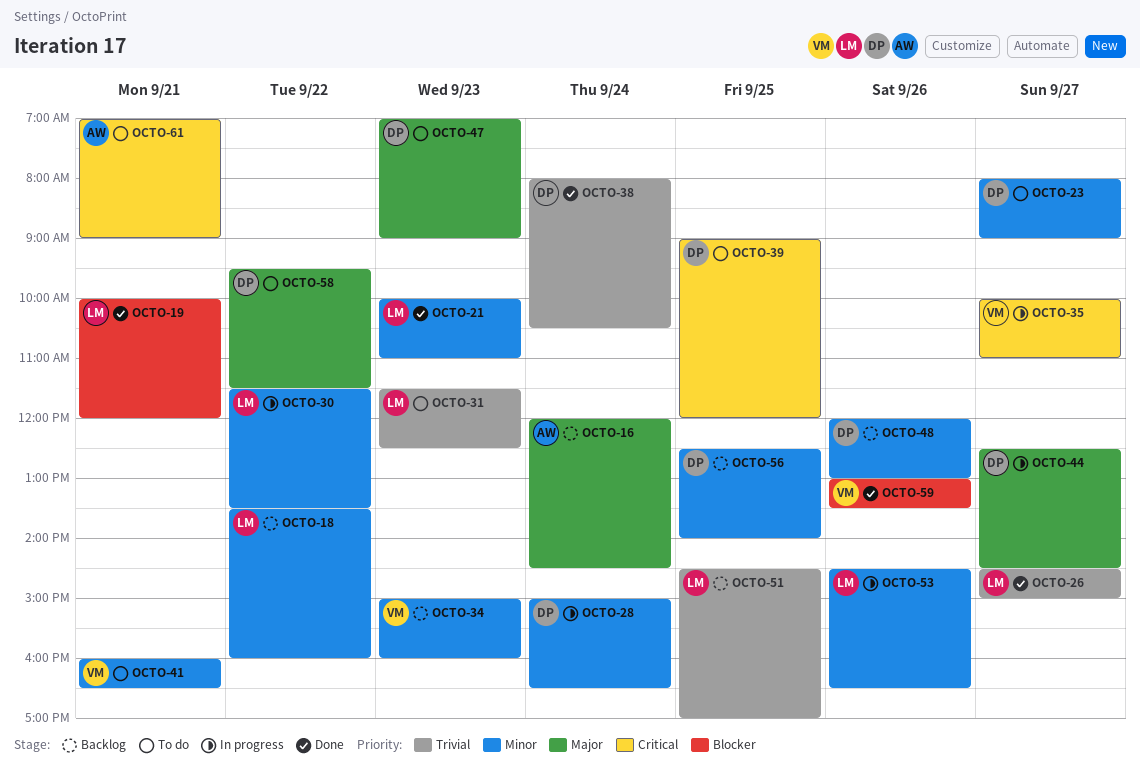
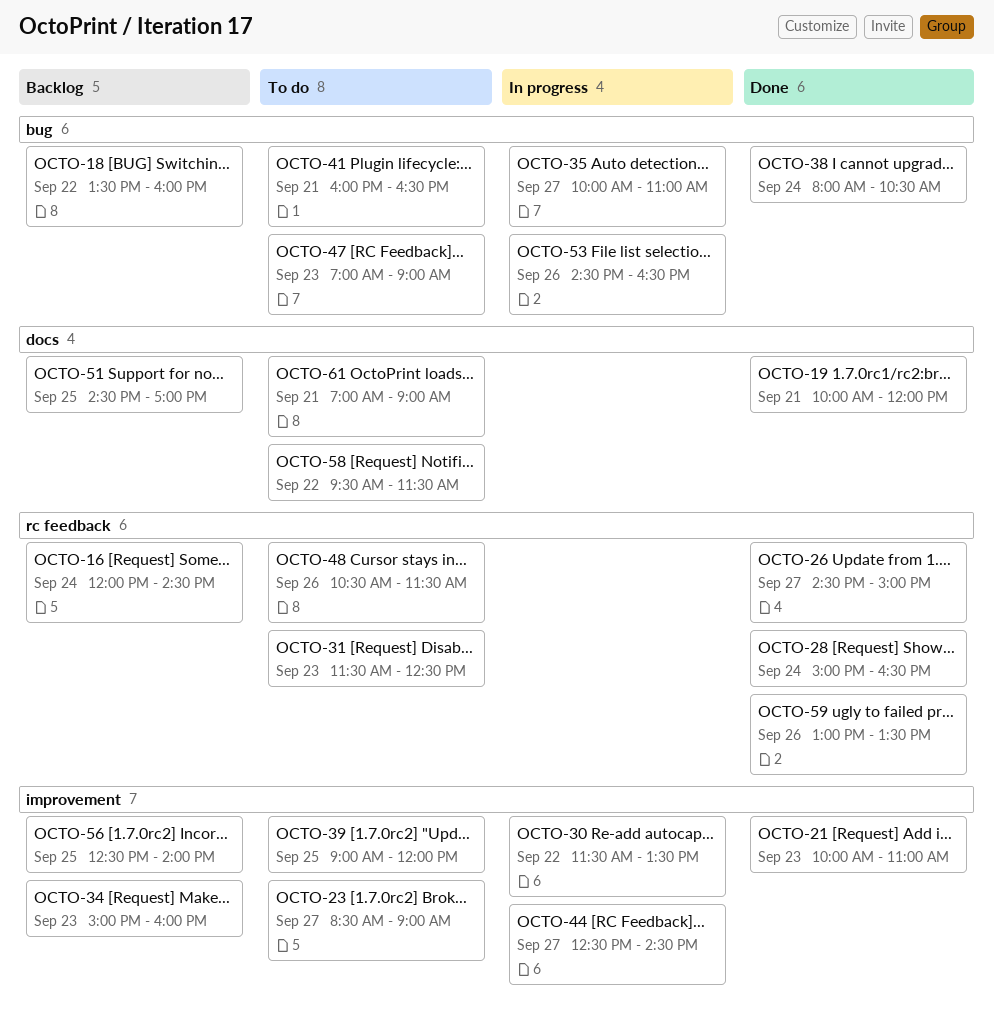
OCTO-23, begins: 08:00 -> 08:30
OCTO-28, status: In progress -> Done
OCTO-48, status: Backlog -> To do
OCTO-48, begins: 12:00 -> 10:30
OCTO-48, ends: 13:00 -> 11:30

